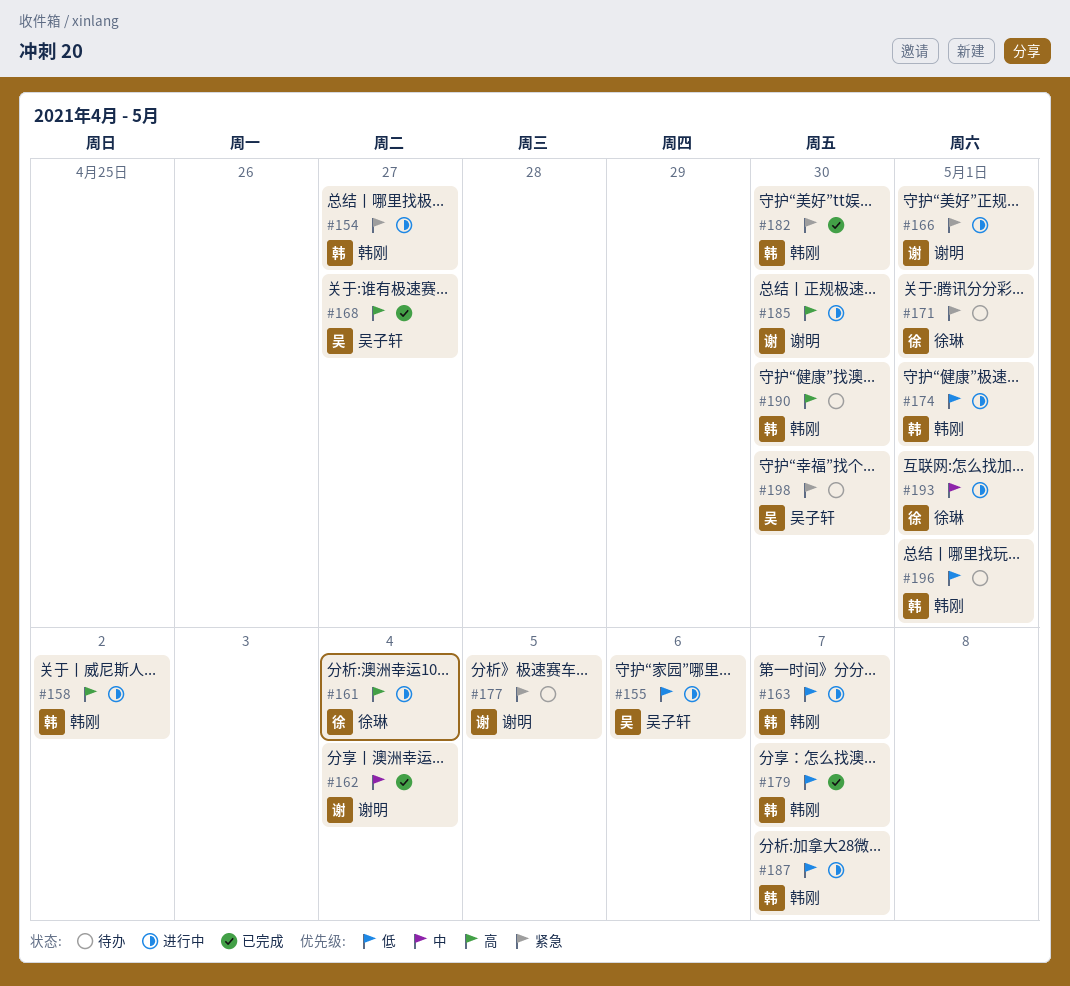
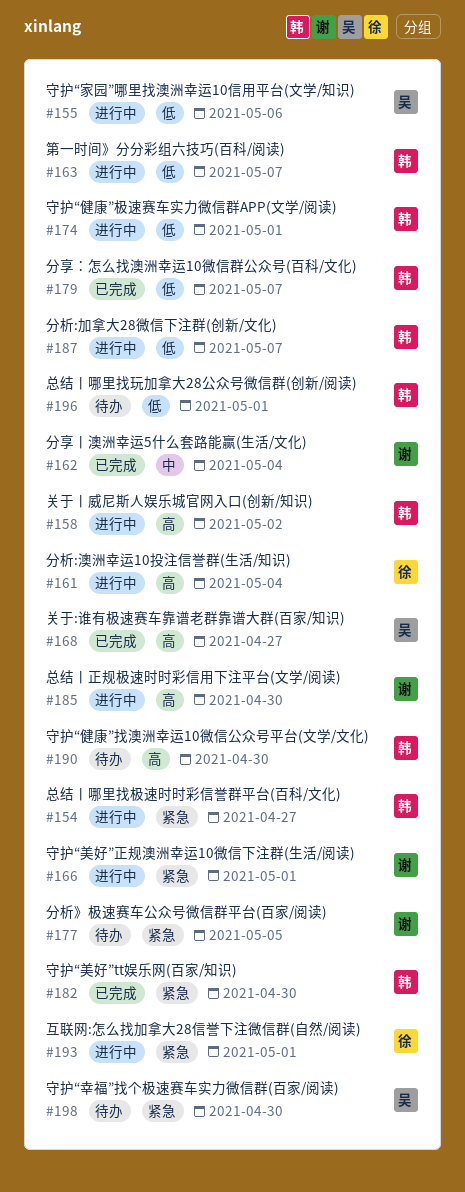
#171: present -> none
#193, priority: 中 -> 紧急

